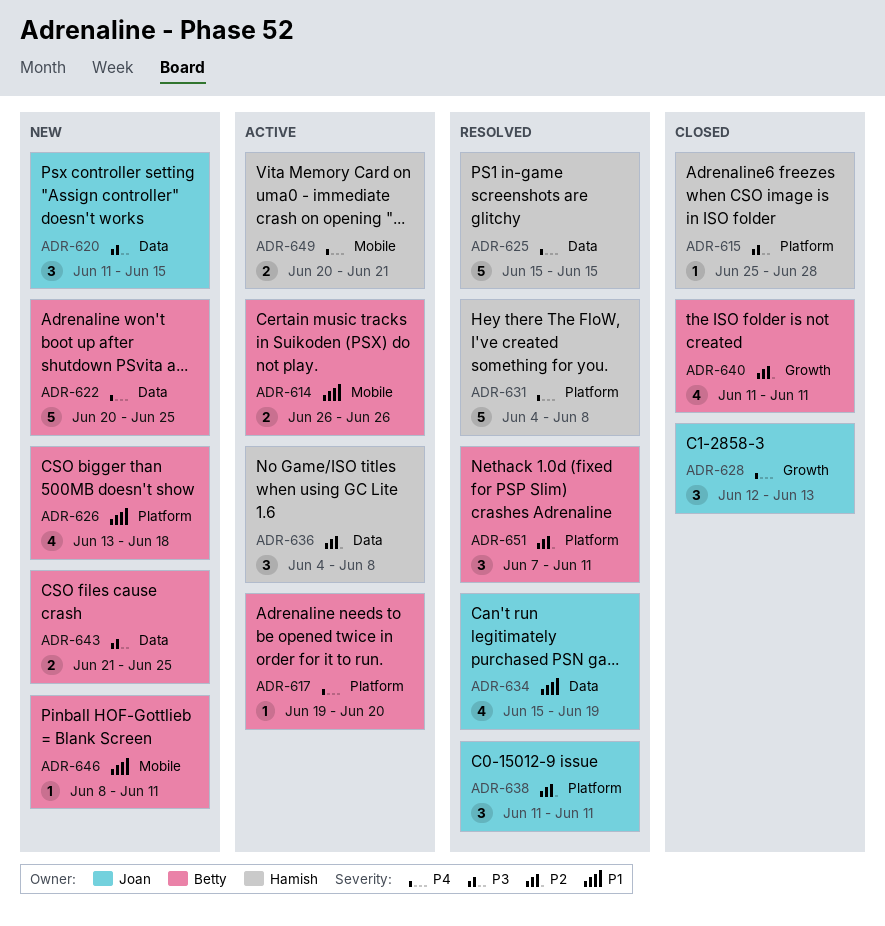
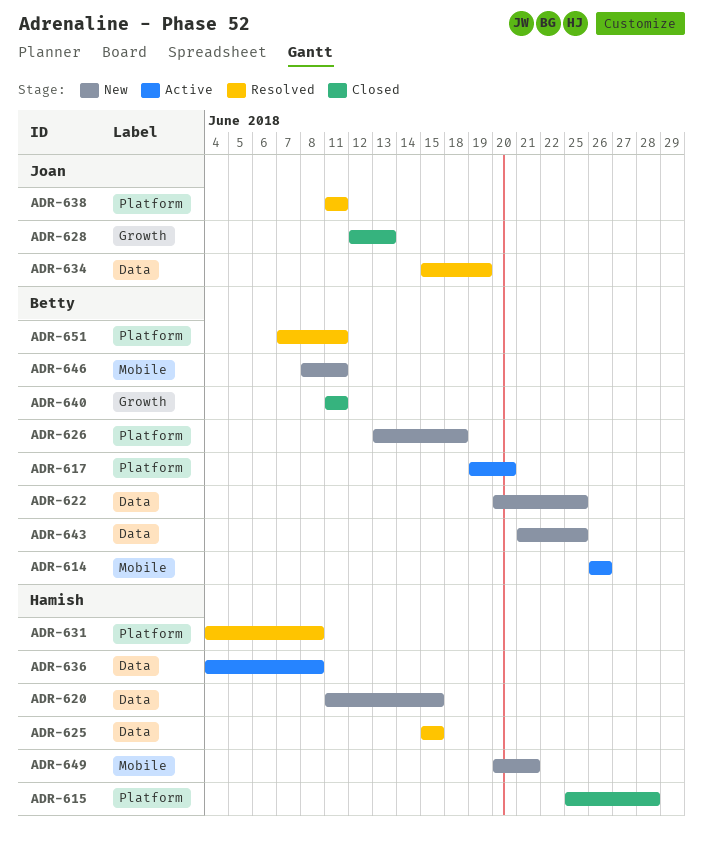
ADR-620, owner: Joan -> Hamish
ADR-649, status: Active -> New

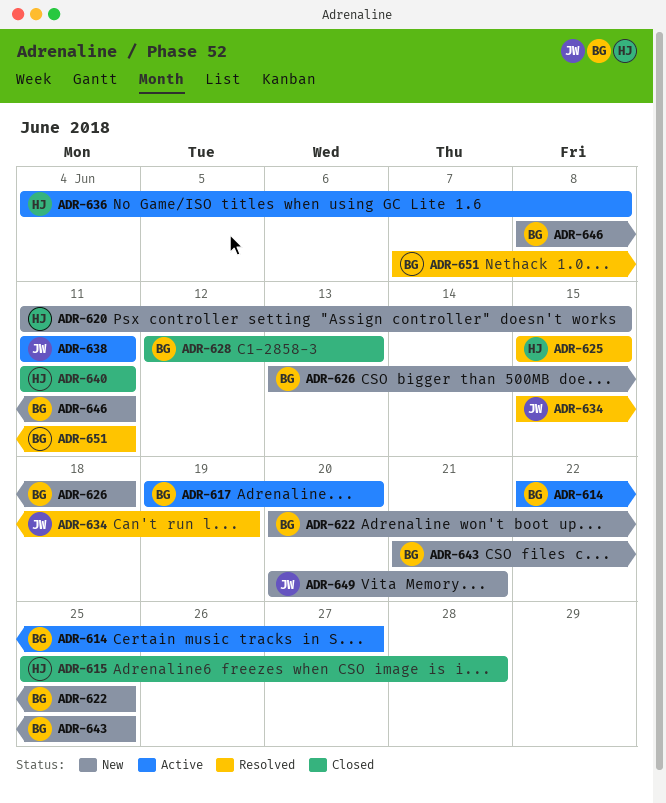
ADR-614, start: Jun 26 -> Jun 22
ADR-614, due: Jun 26 -> Jun 27
ADR-628, owner: Joan -> Betty
ADR-631: present -> none
ADR-638, status: Resolved -> Active
ADR-640, owner: Betty -> Hamish
ADR-649, owner: Hamish -> Joan

